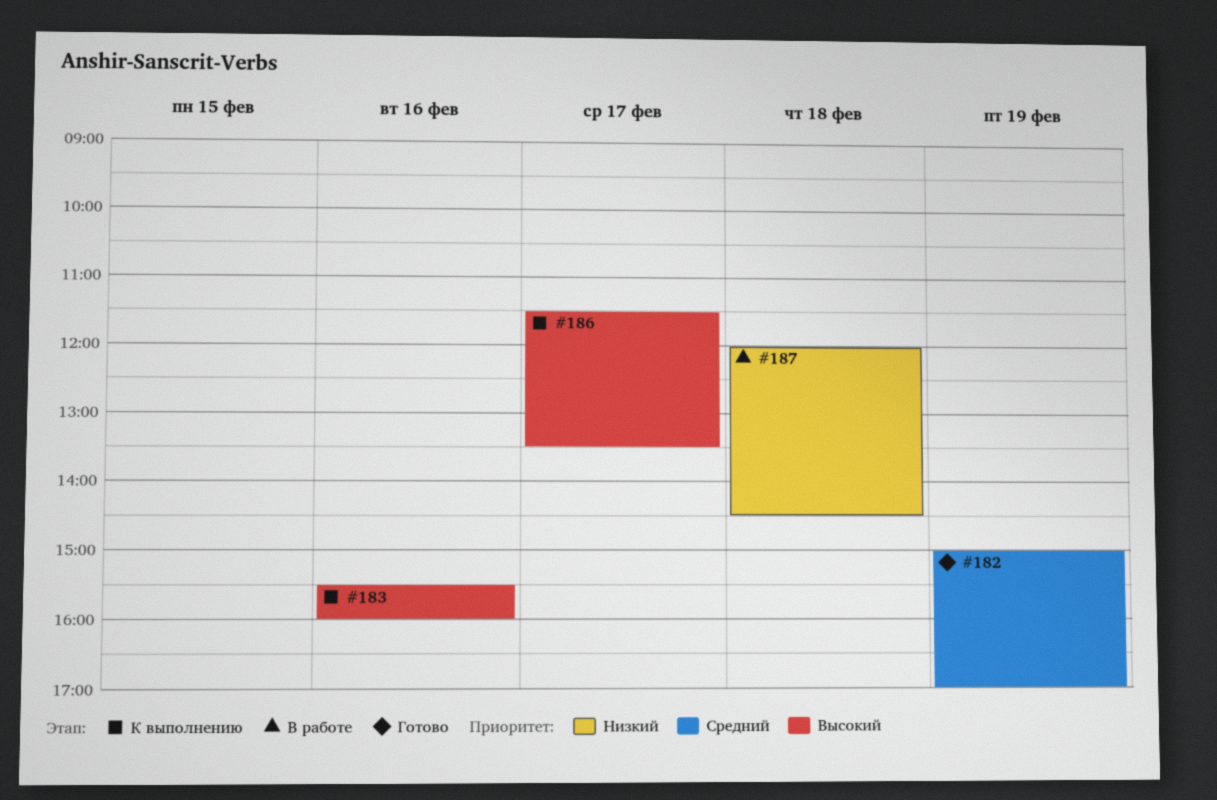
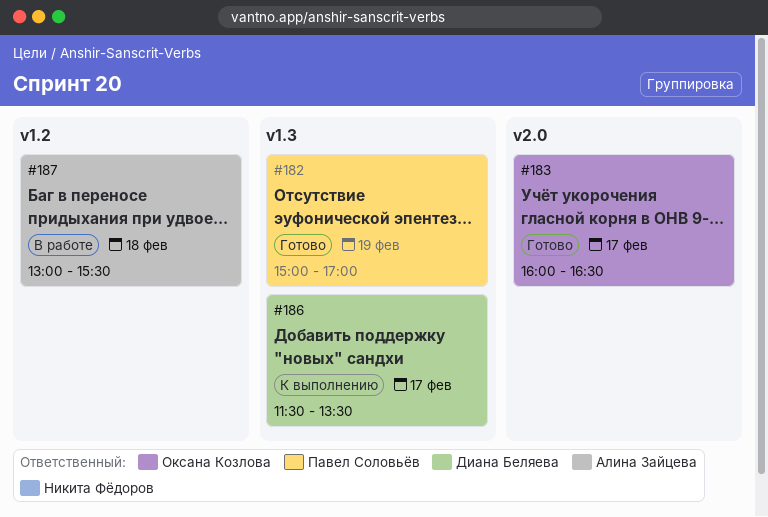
#183, status: К выполнению -> Готово
#183, day: Feb 16 -> Feb 17
#183, begins: 15:30 -> 16:00
#183, ends: 16:00 -> 16:30
#187, begins: 12:00 -> 13:00
#187, ends: 14:30 -> 15:30

